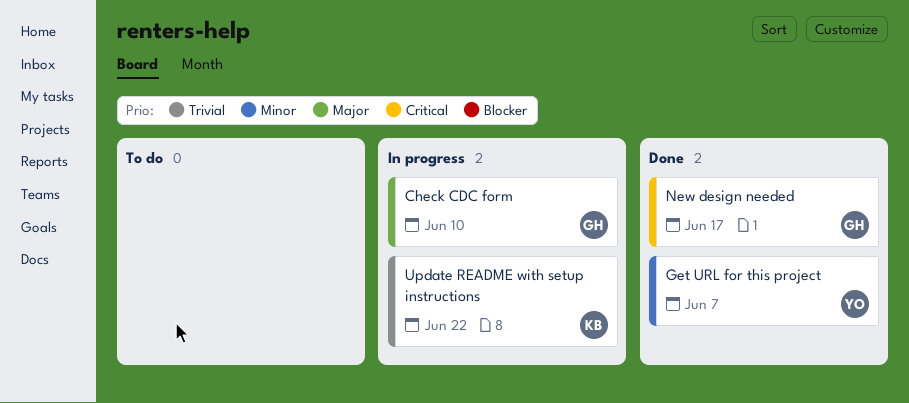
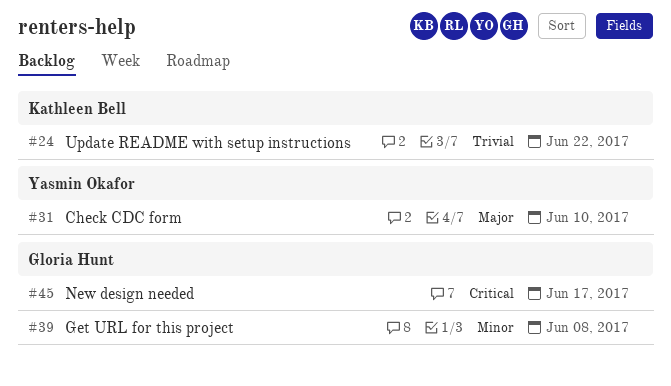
Check CDC form, owner: Gloria Hunt -> Yasmin Okafor
Get URL for this project, owner: Yasmin Okafor -> Gloria Hunt
Get URL for this project, due: Jun 7 -> Jun 8

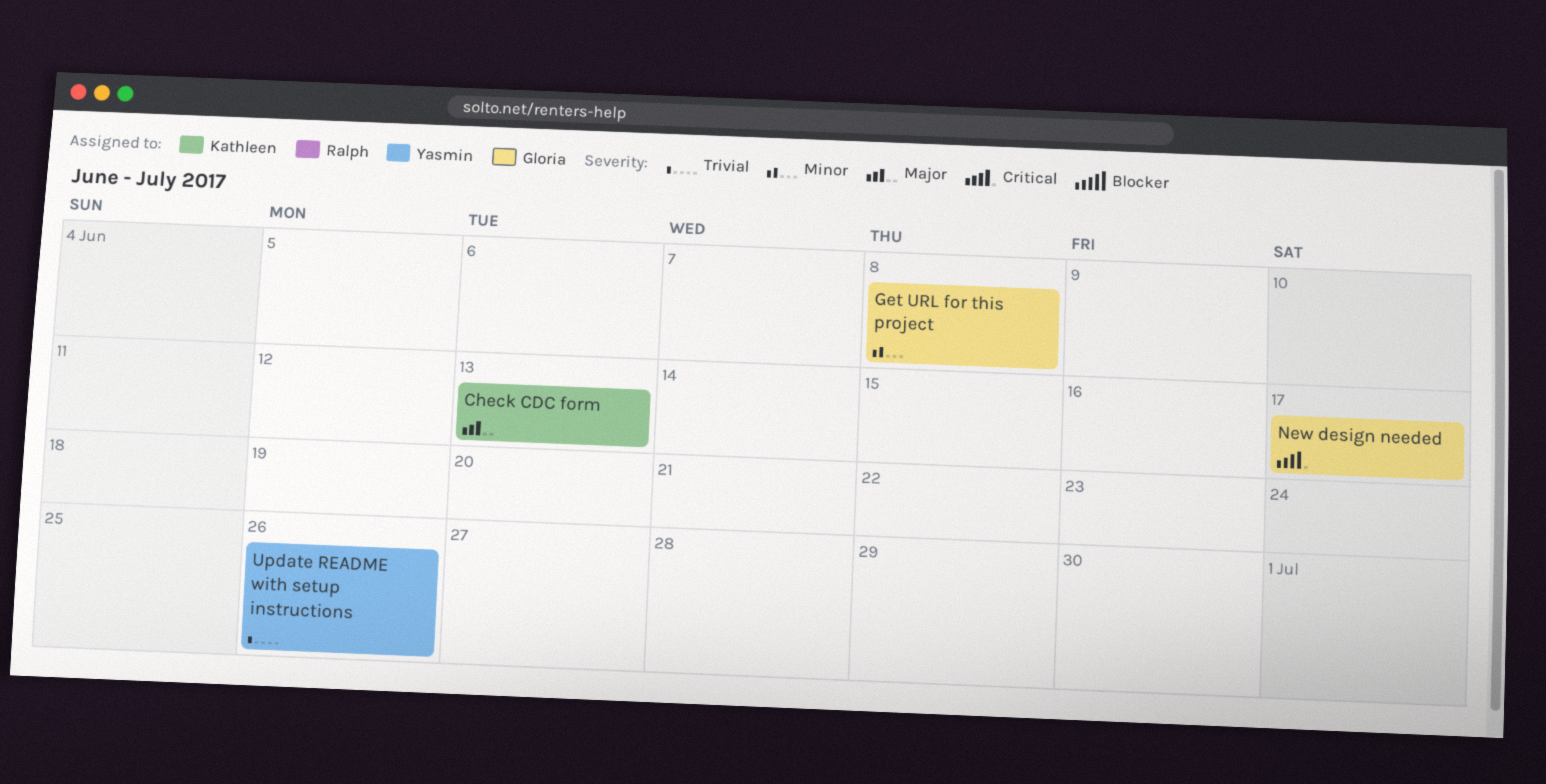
Check CDC form, owner: Yasmin Okafor -> Kathleen Bell
Check CDC form, due: Jun 10 -> Jun 13
Update README with setup instructions, owner: Kathleen Bell -> Yasmin Okafor
Update README with setup instructions, due: Jun 22 -> Jun 26

